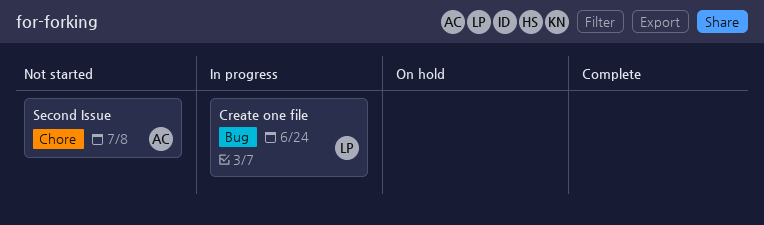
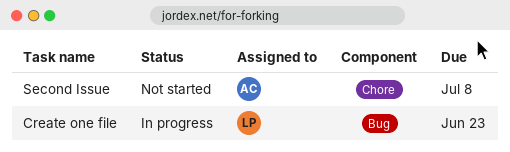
Create one file, due: Jun 24 -> Jun 23

